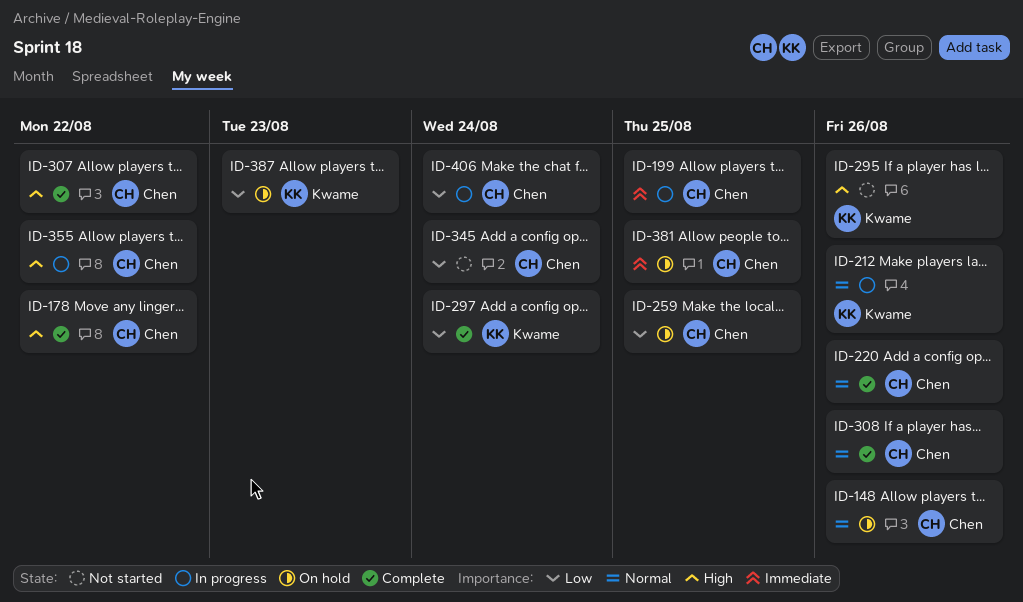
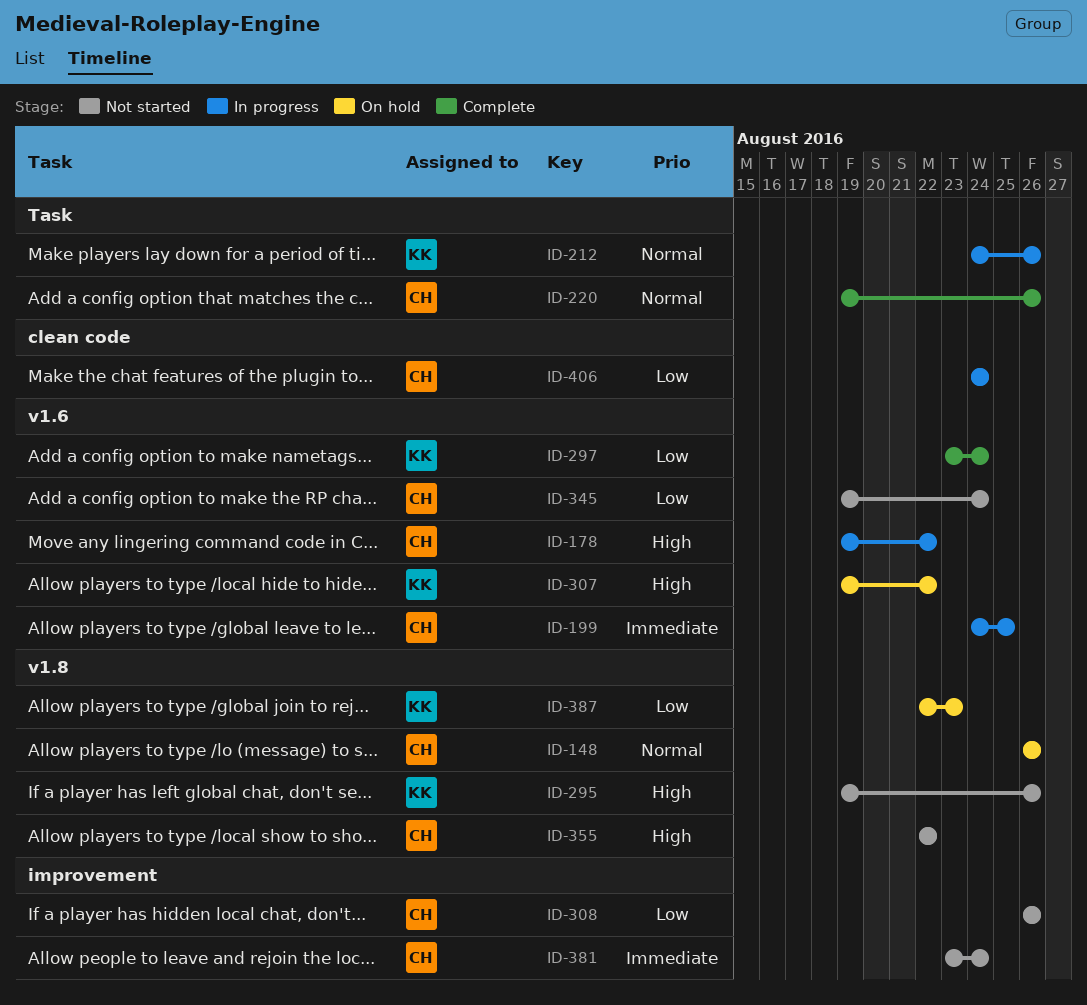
ID-178, status: Complete -> In progress
ID-259: present -> none
ID-307, status: Complete -> On hold
ID-307, owner: Chen -> Kwame
ID-308, status: Complete -> Not started
ID-308, priority: Normal -> Low
ID-355, status: In progress -> Not started
ID-381, status: On hold -> Not started
ID-381, due: Aug 25 -> Aug 24

